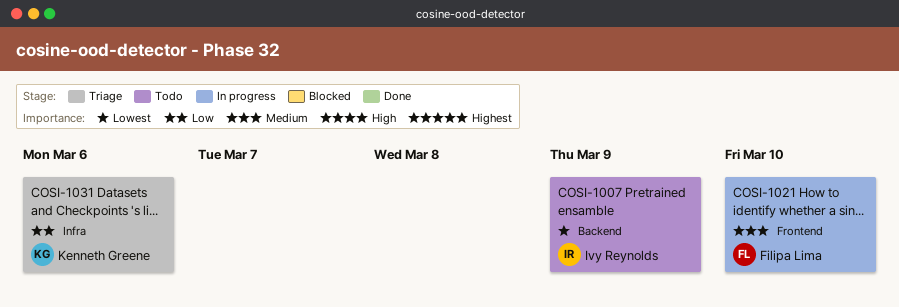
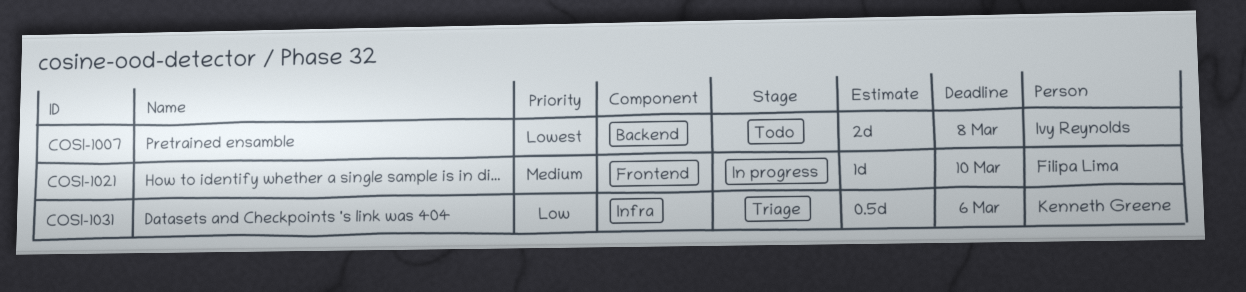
COSI-1007, due: Mar 9 -> Mar 8

